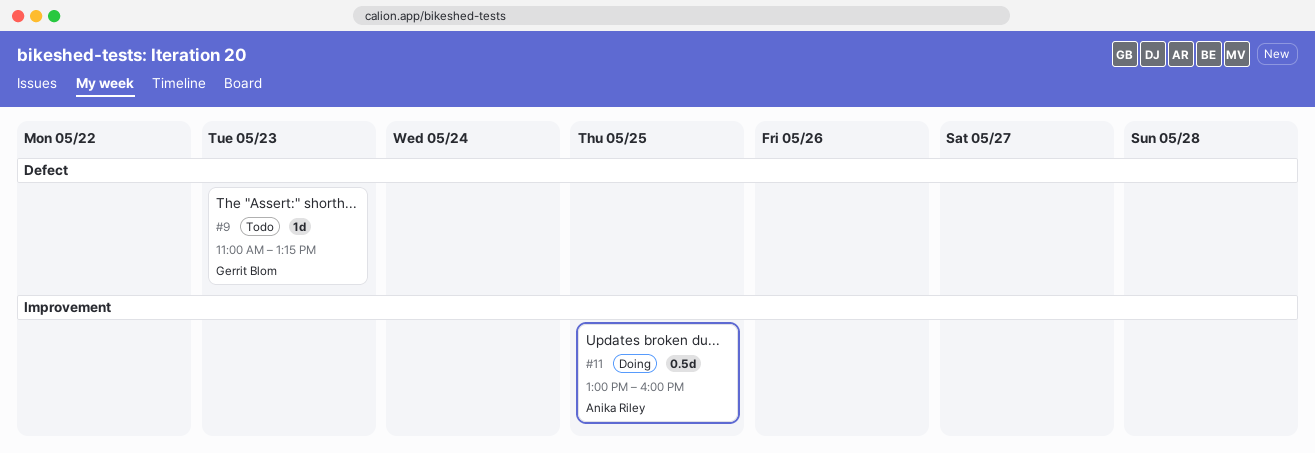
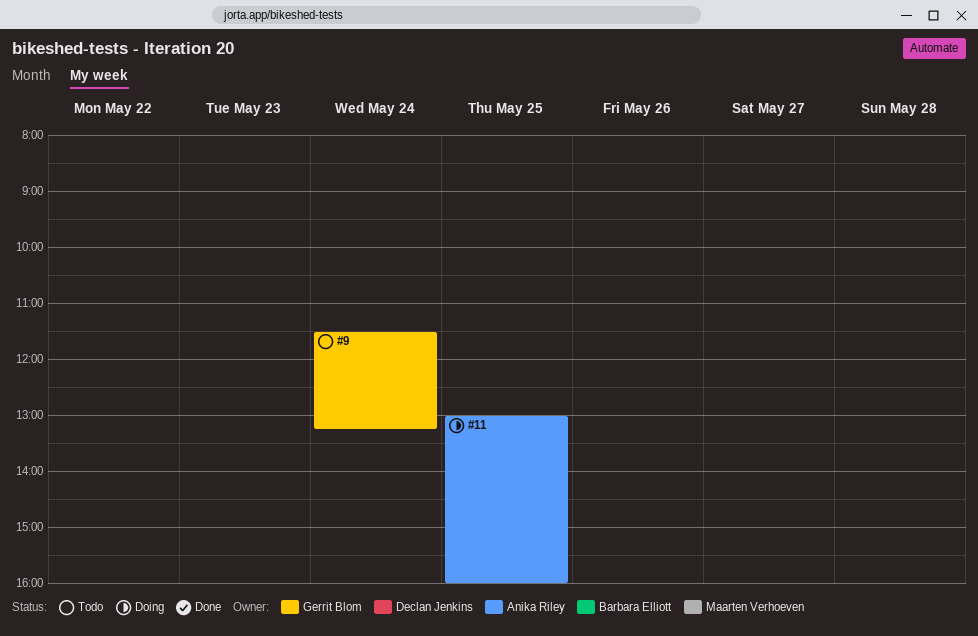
#9, day: May 23 -> May 24
#9, begins: 11:00 -> 11:30

